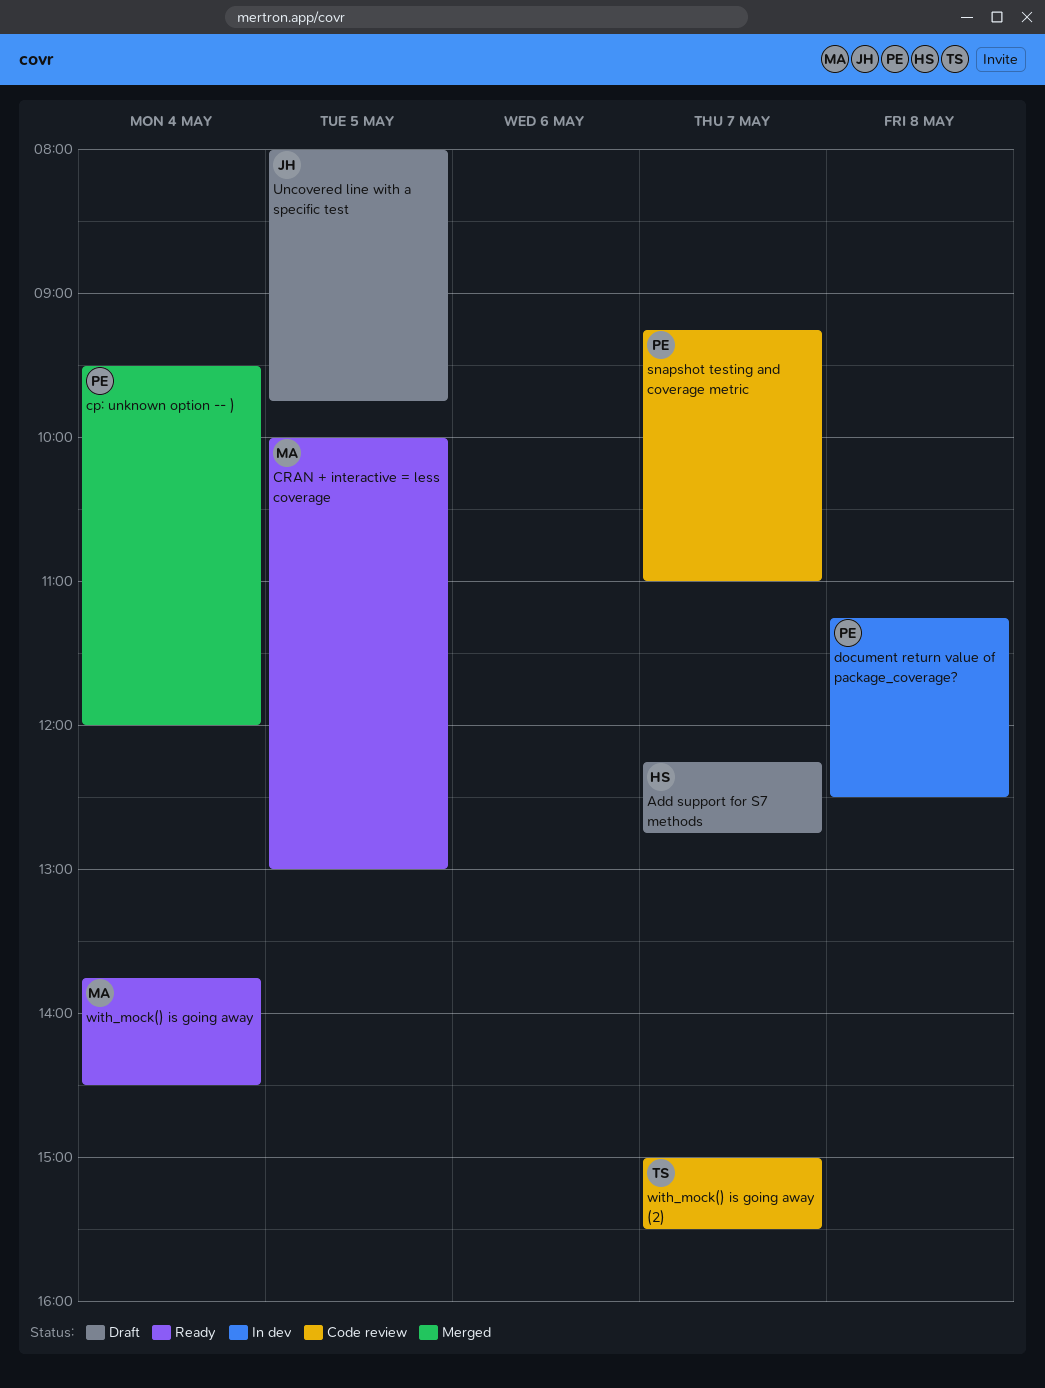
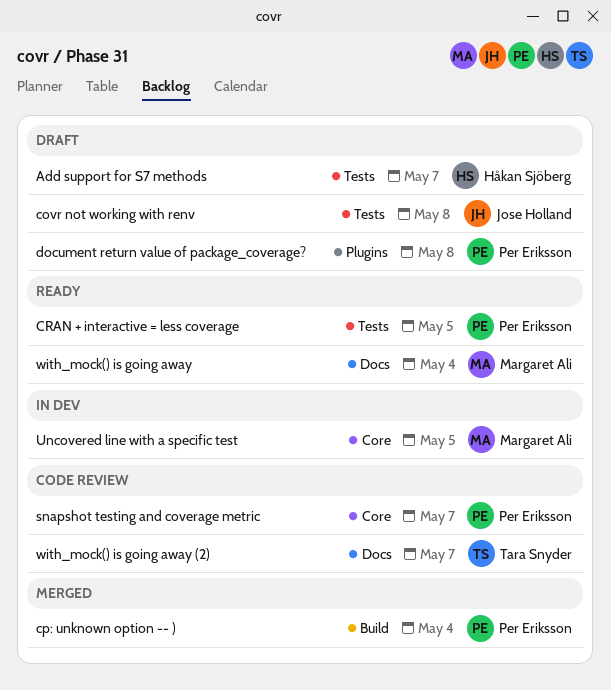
covr not working with renv: none -> present
CRAN + interactive = less coverage, owner: Margaret Ali -> Per Eriksson
document return value of package_coverage?, status: In dev -> Draft
Uncovered line with a specific test, status: Draft -> In dev
Uncovered line with a specific test, owner: Jose Holland -> Margaret Ali

